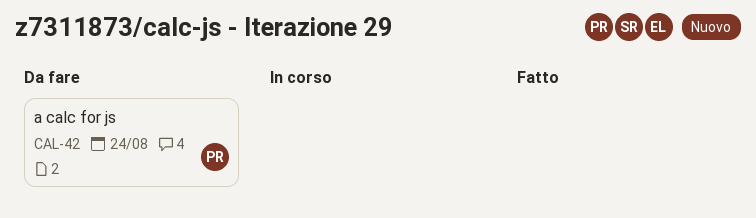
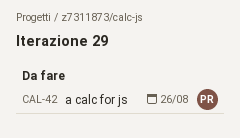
CAL-42, due: Aug 24 -> Aug 26

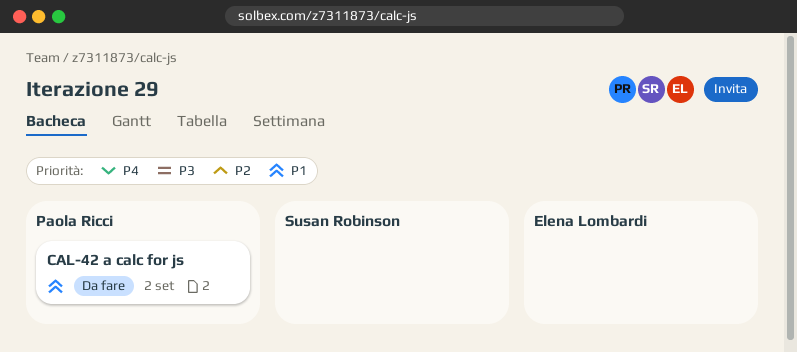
CAL-42, due: Aug 26 -> Sep 2

